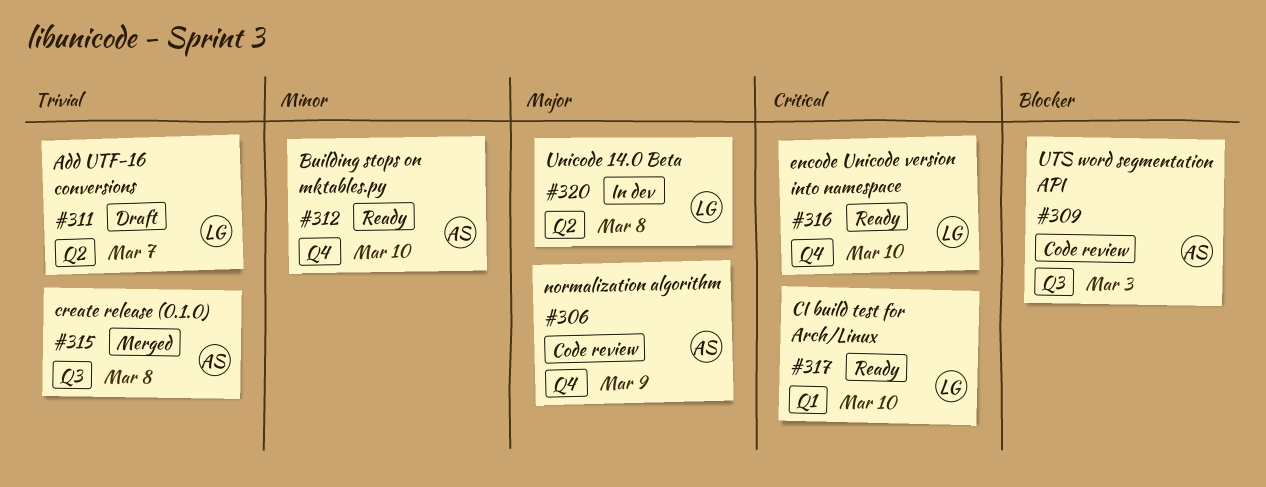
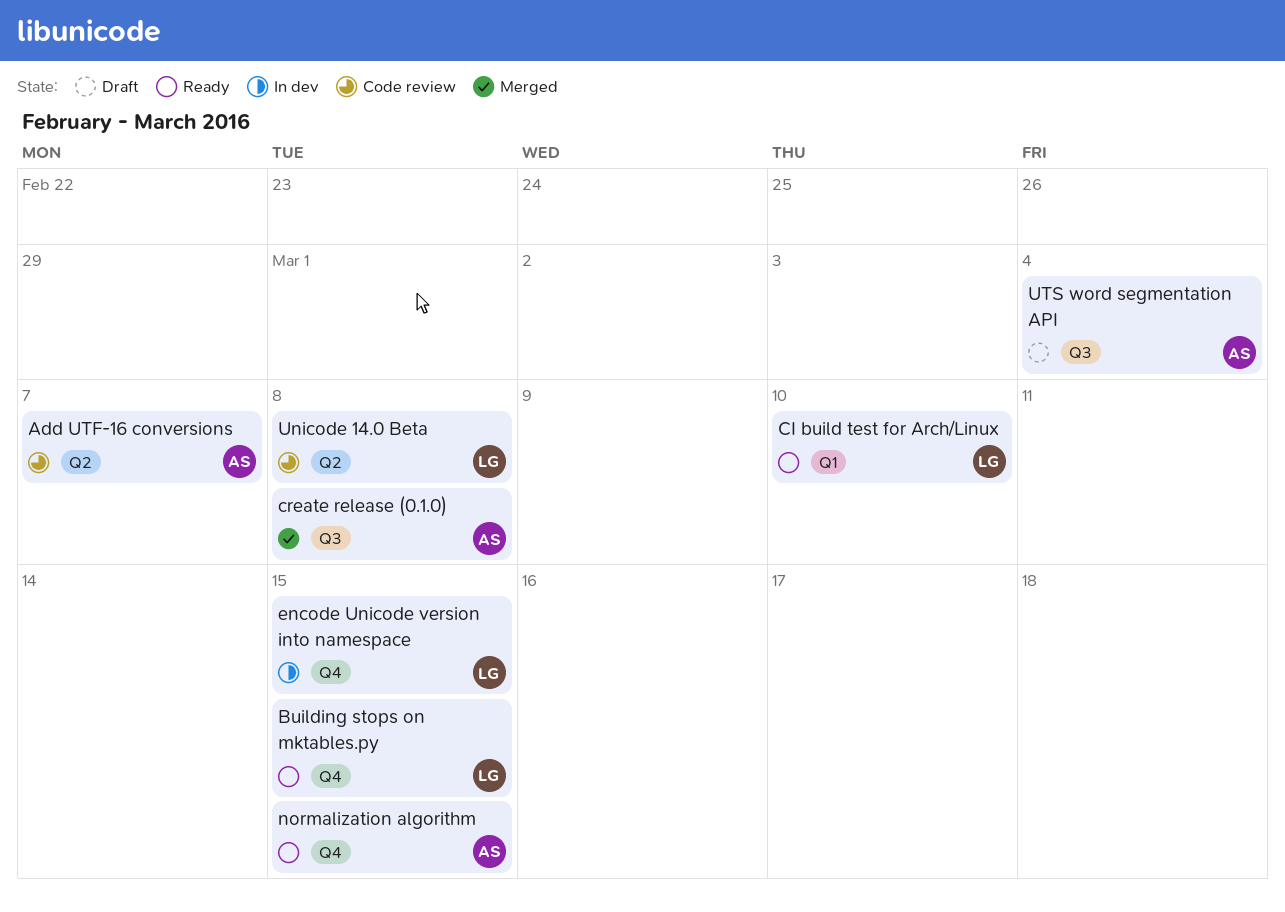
Add UTF-16 conversions, status: Draft -> Code review
Add UTF-16 conversions, owner: LG -> AS
Building stops on mktables.py, owner: AS -> LG
Building stops on mktables.py, due: Mar 10 -> Mar 15
encode Unicode version into namespace, status: Ready -> In dev
encode Unicode version into namespace, due: Mar 10 -> Mar 15
normalization algorithm, status: Code review -> Ready
normalization algorithm, due: Mar 9 -> Mar 15
Unicode 14.0 Beta, status: In dev -> Code review
UTS word segmentation API, status: Code review -> Draft
UTS word segmentation API, due: Mar 3 -> Mar 4

